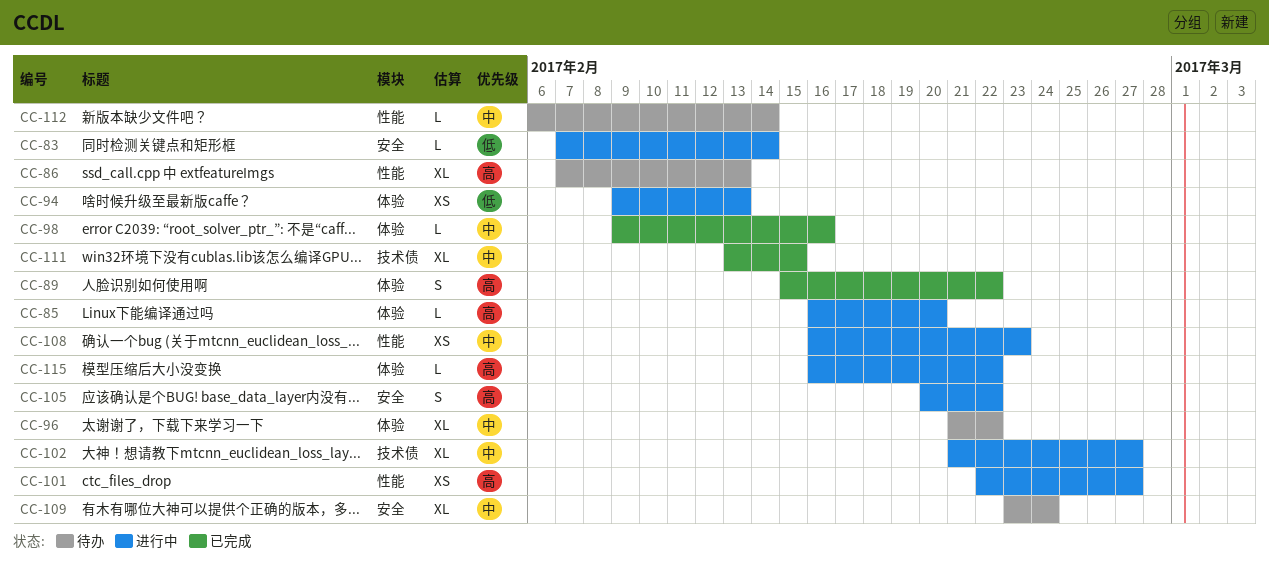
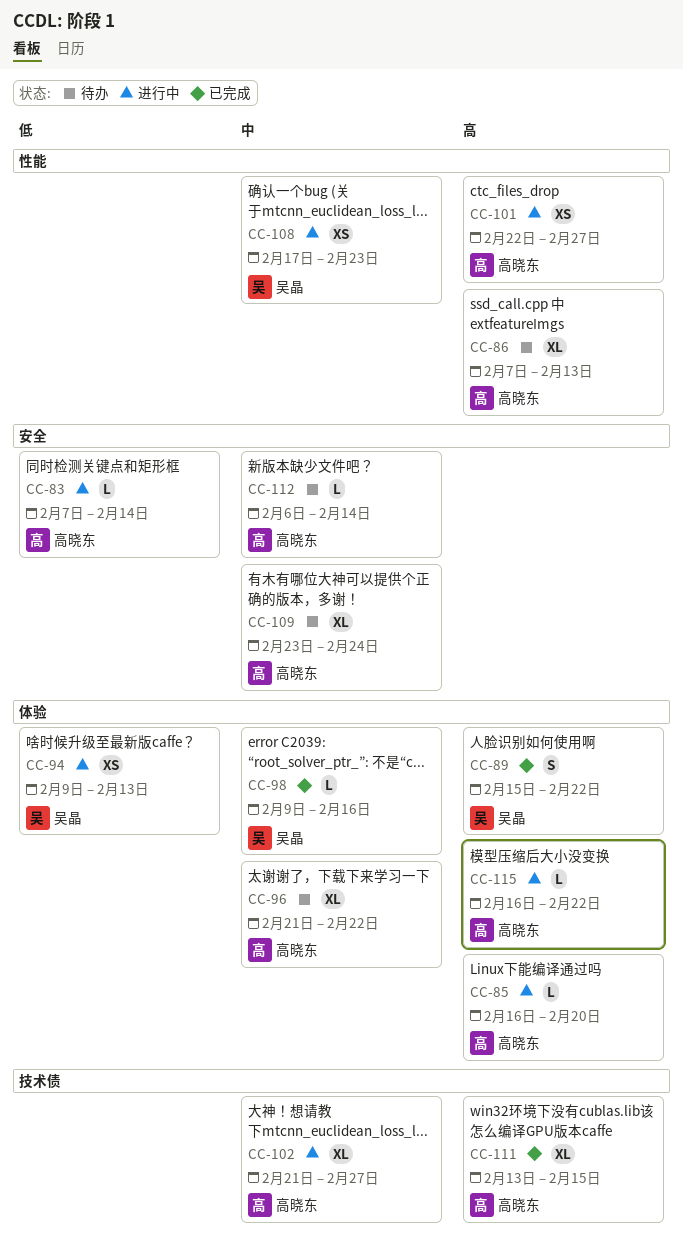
CC-105: present -> none
CC-108, start: Feb 16 -> Feb 17
CC-111, priority: 中 -> 高
CC-112, label: 性能 -> 安全

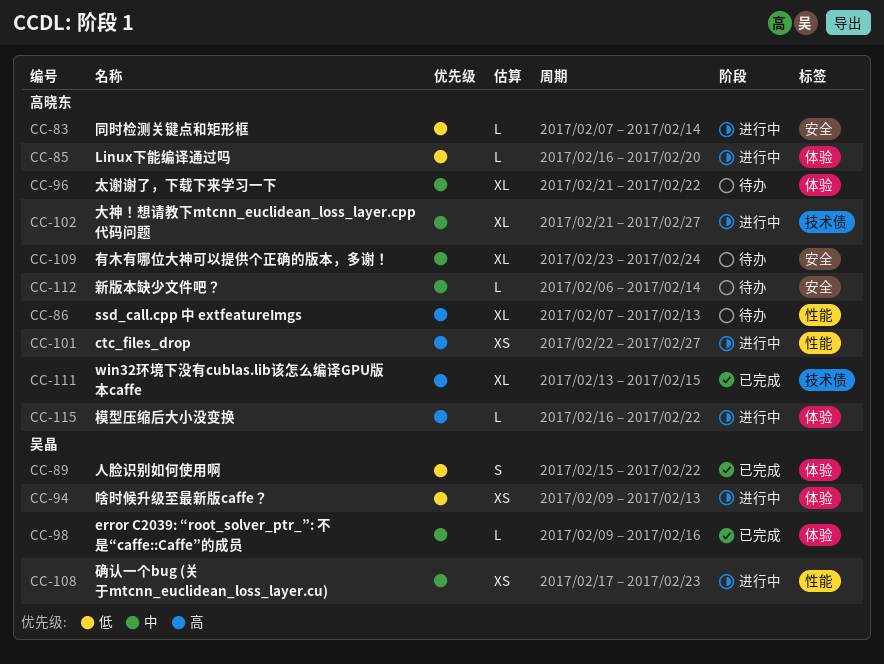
CC-85, priority: 高 -> 低
CC-89, priority: 高 -> 低

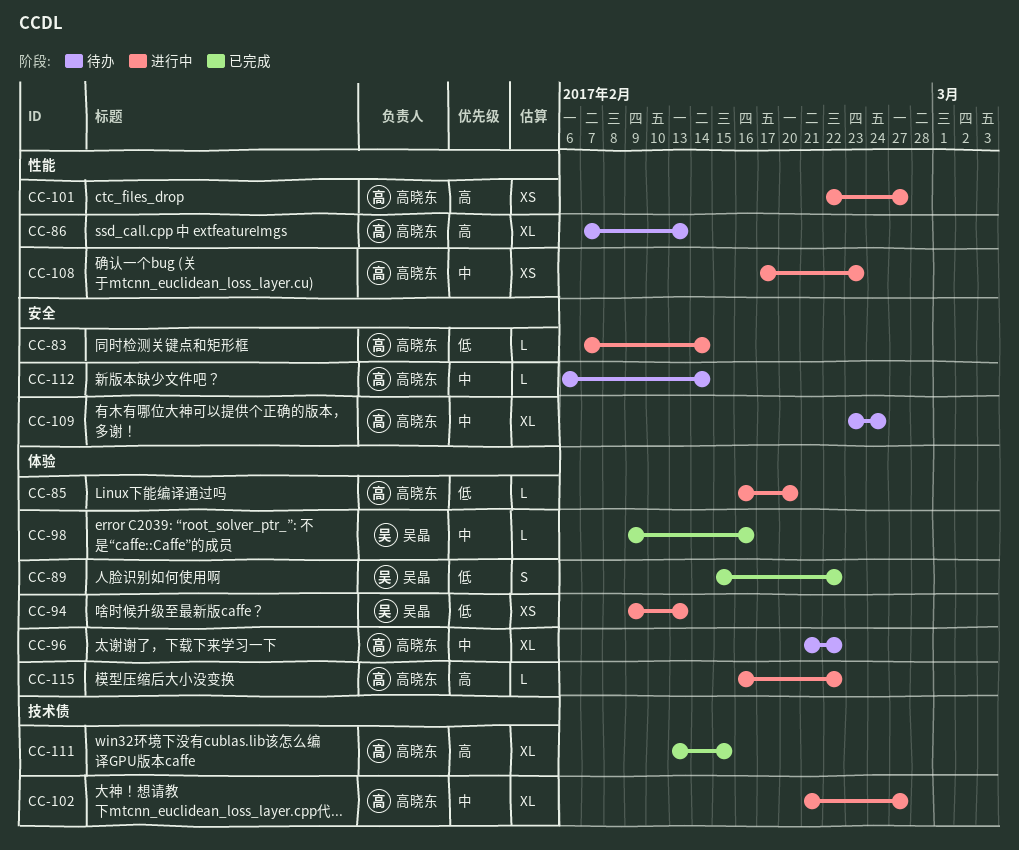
CC-108, owner: 吴晶 -> 高晓东

